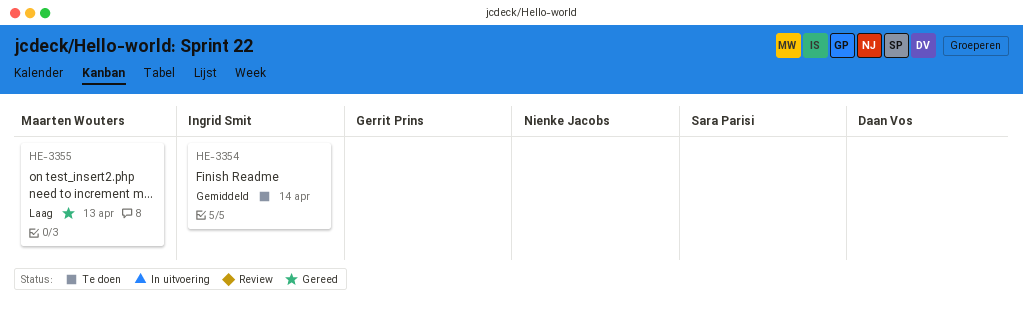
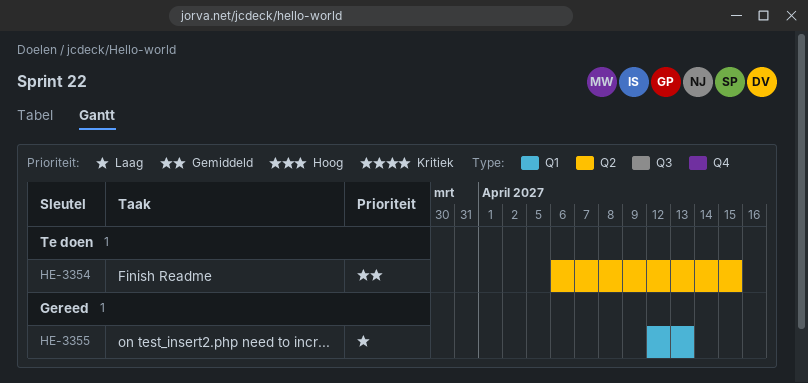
HE-3354, due: Apr 14 -> Apr 15

